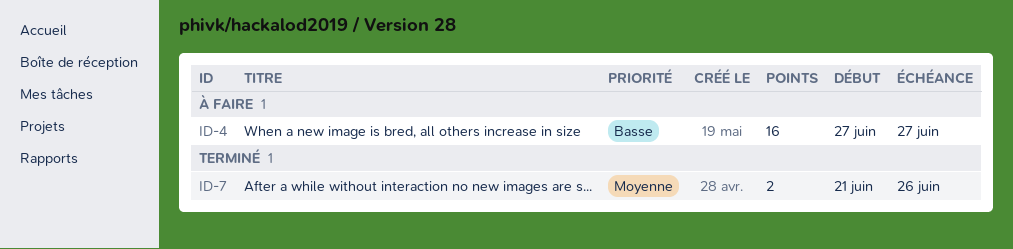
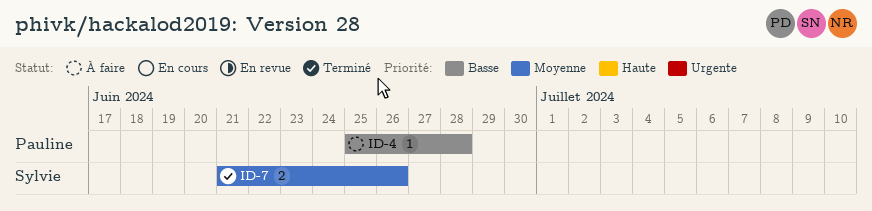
ID-4, estimate: 16 -> 1
ID-4, start: Jun 27 -> Jun 25
ID-4, due: Jun 27 -> Jun 28

